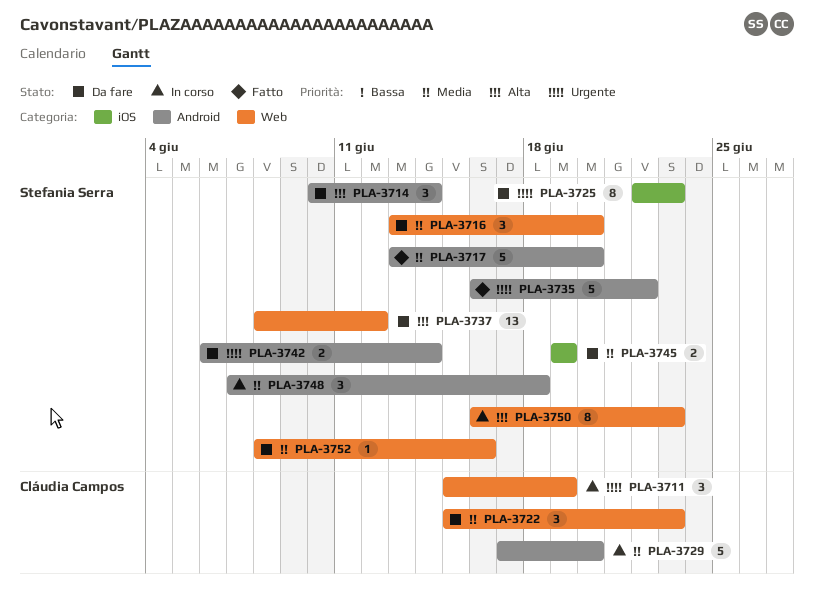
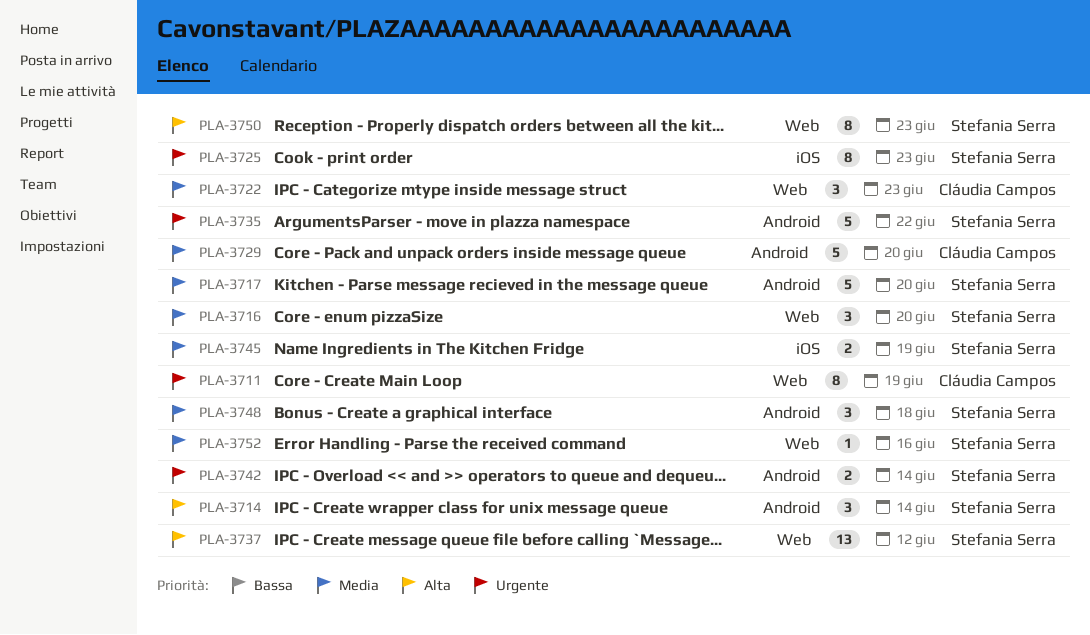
PLA-3711, estimate: 3 -> 8

